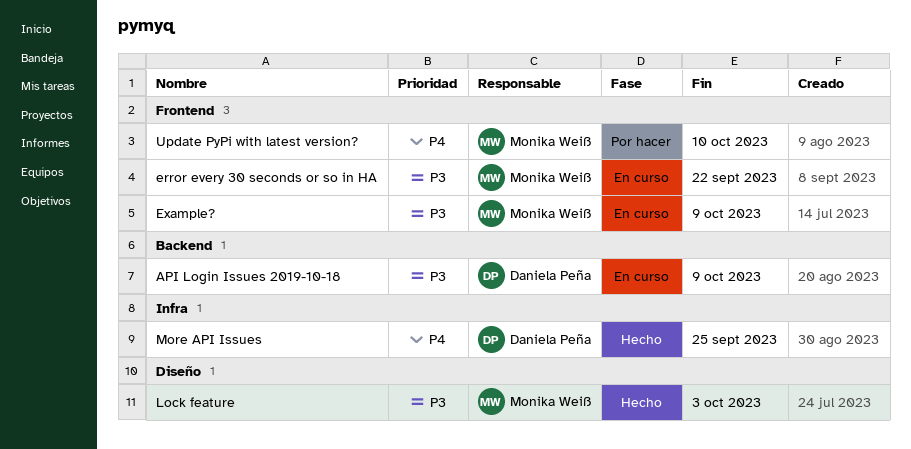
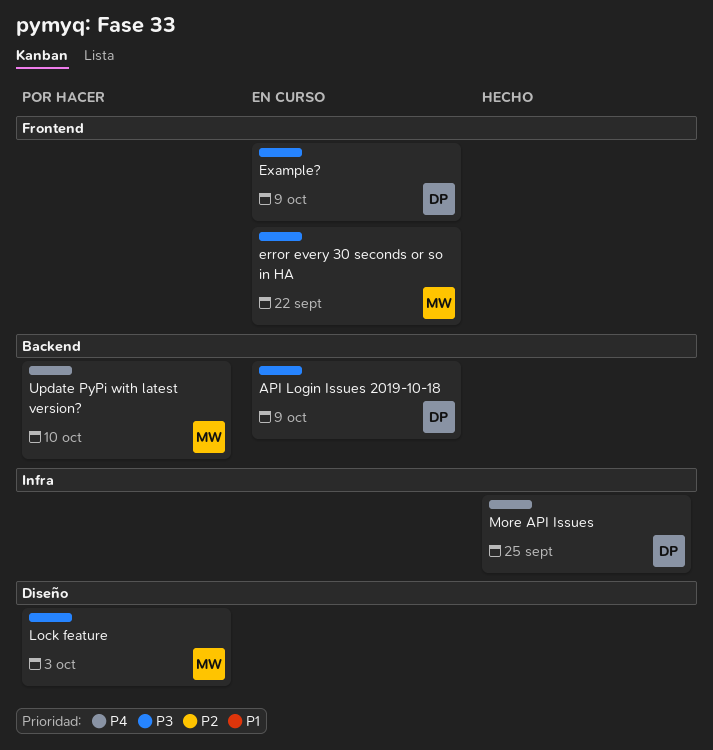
Example?, owner: Monika Weiß -> Daniela Peña
Lock feature, status: Hecho -> Por hacer
Update PyPi with latest version?, label: Frontend -> Backend

